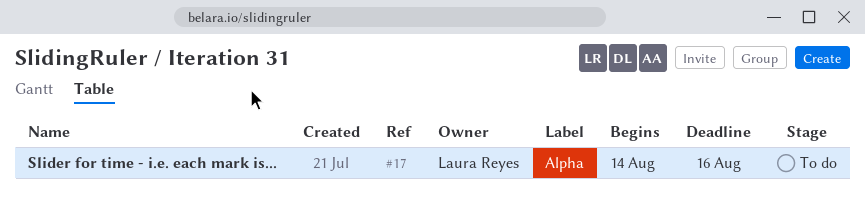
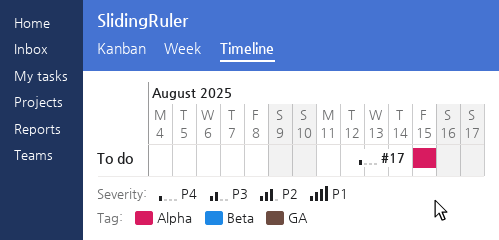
#17, start: Aug 14 -> Aug 15
#17, due: Aug 16 -> Aug 15

